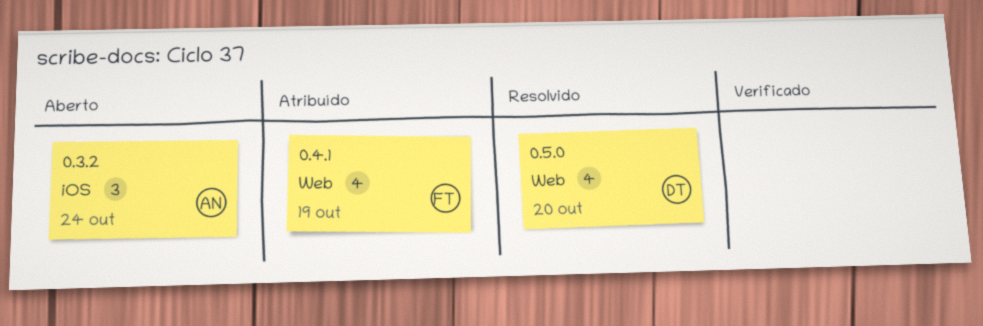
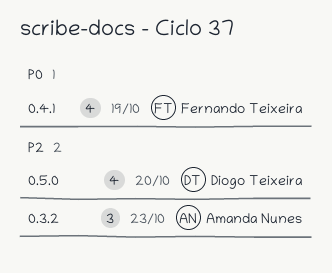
0.3.2, due: Oct 24 -> Oct 23

